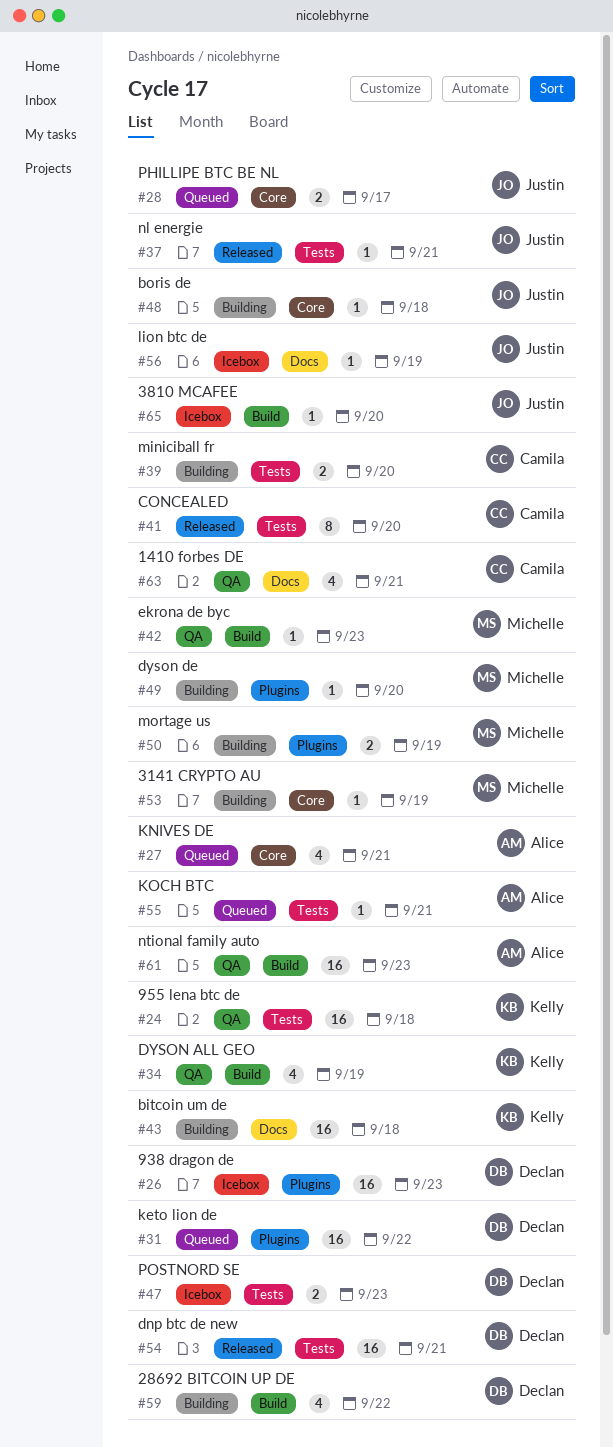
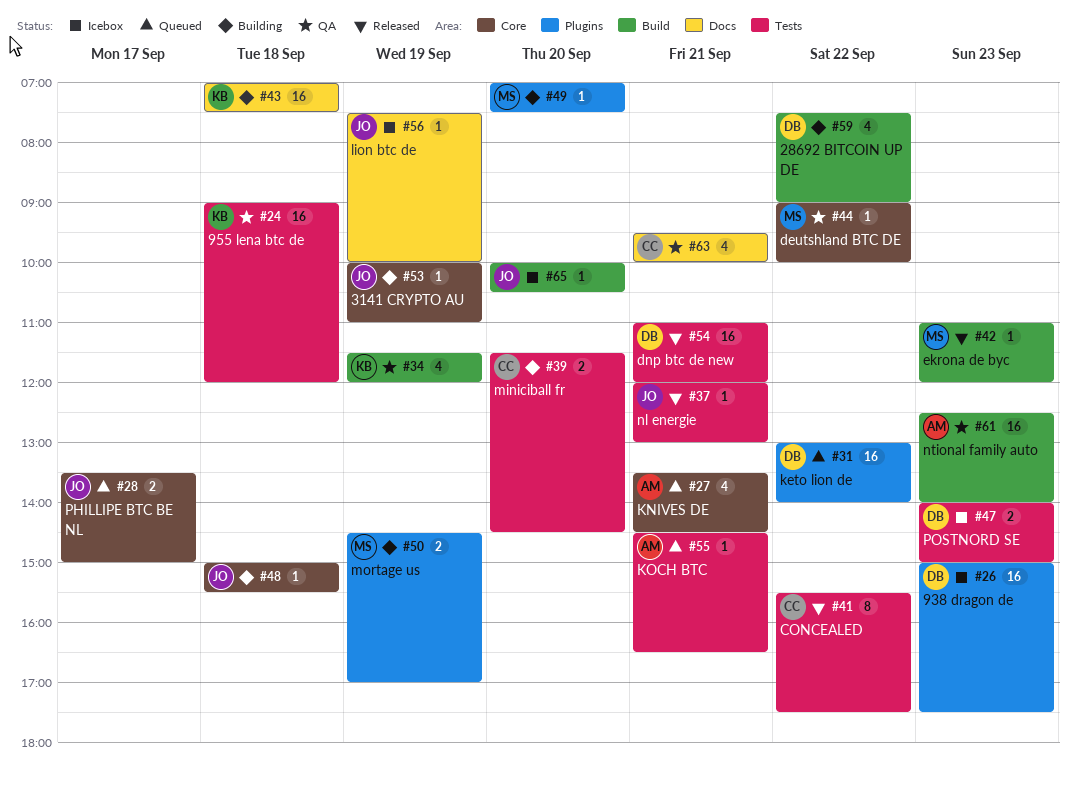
#41, day: Sep 20 -> Sep 22
#42, status: QA -> Released
#44: none -> present
#53, owner: Michelle -> Justin

